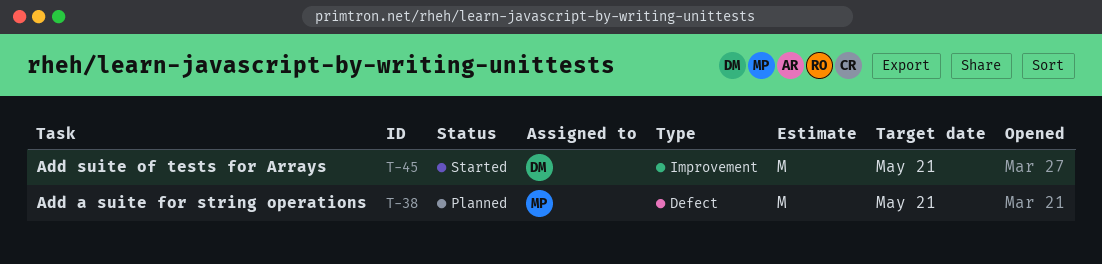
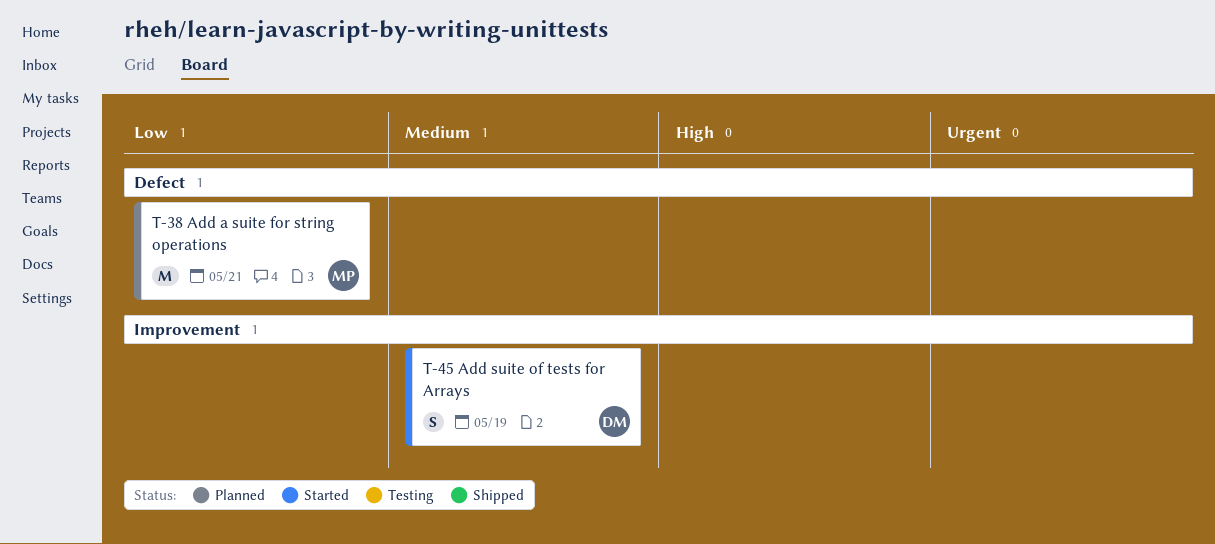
T-45, estimate: M -> S
T-45, due: May 21 -> May 19

